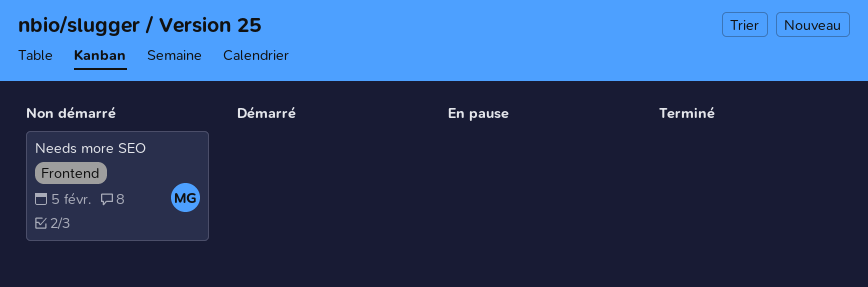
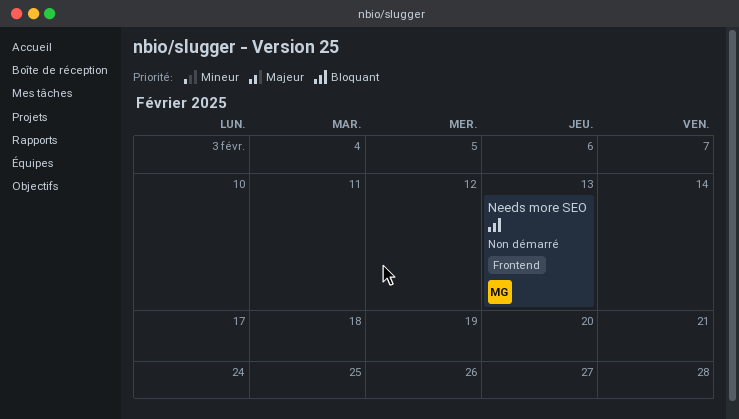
Needs more SEO, due: Feb 5 -> Feb 13

